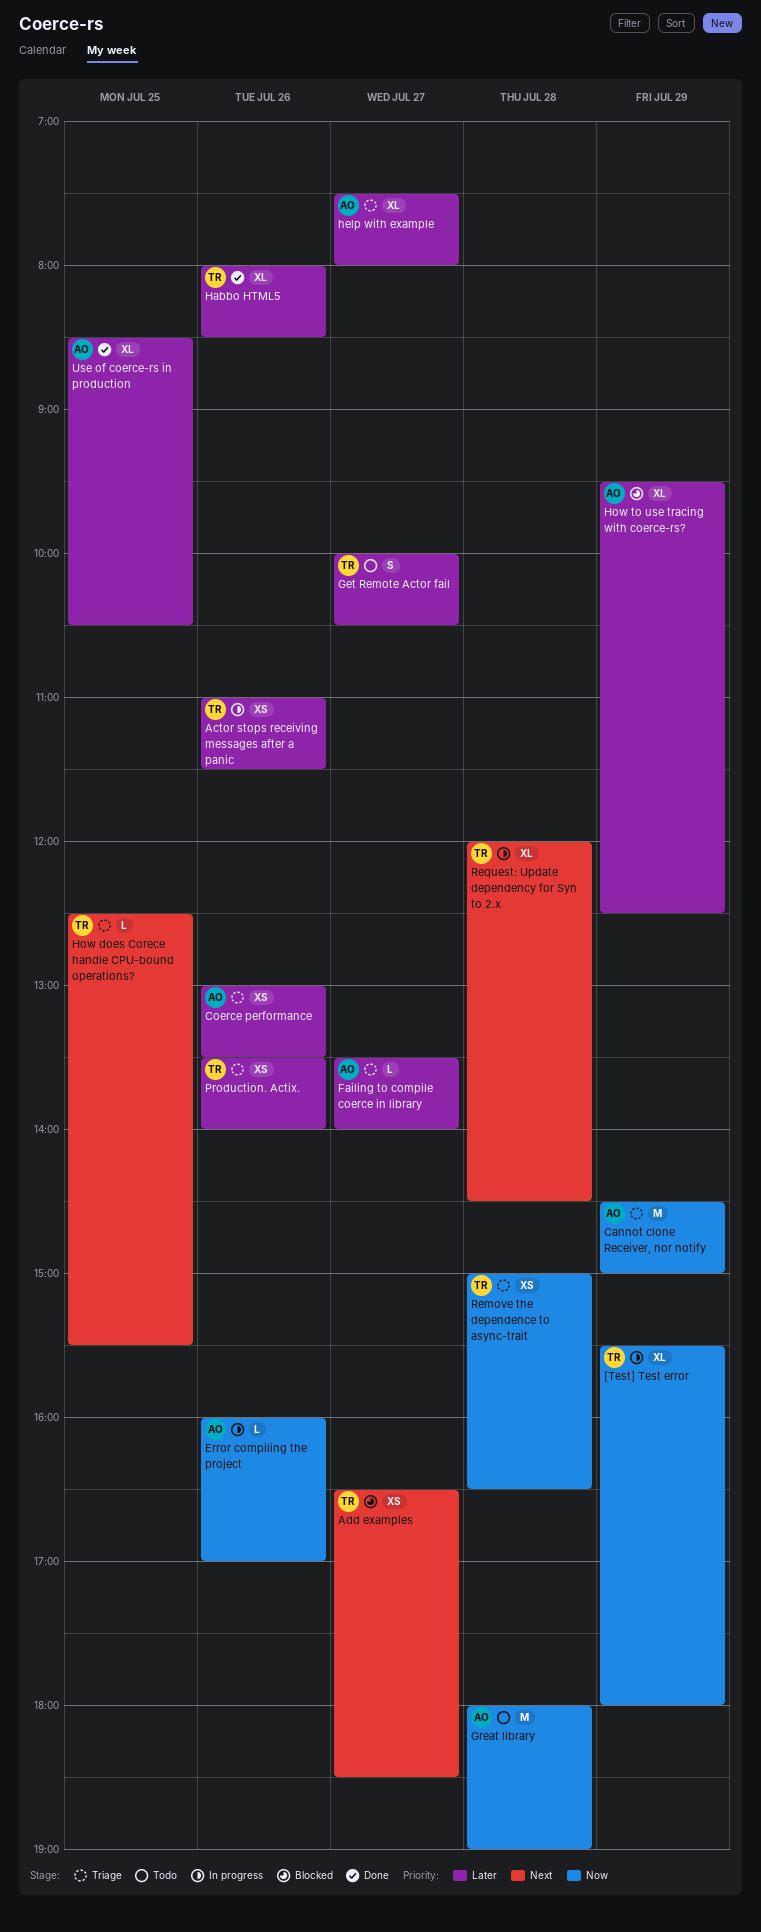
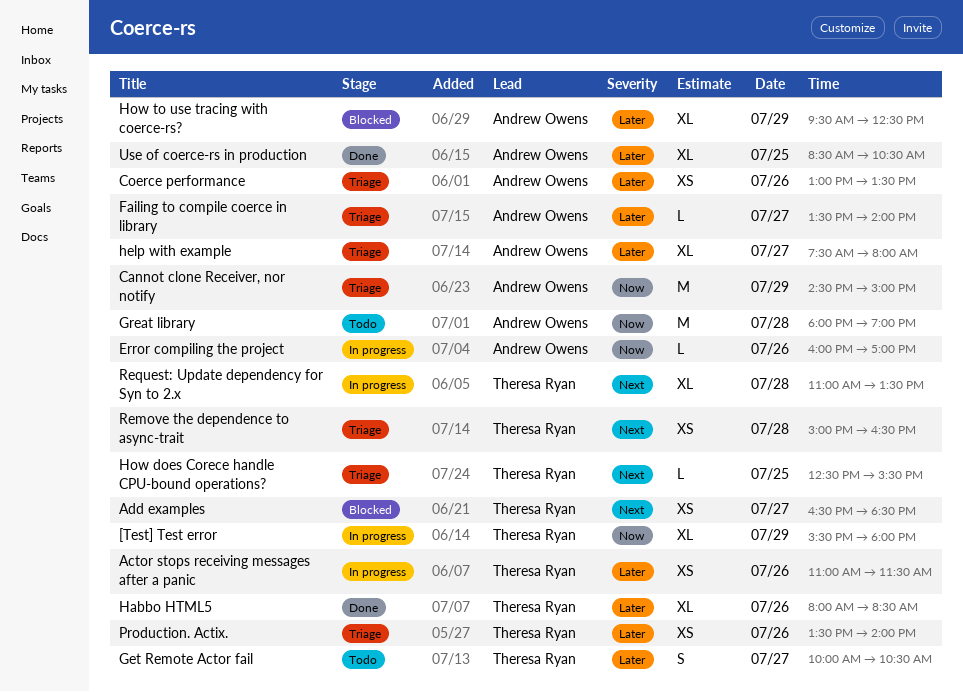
Remove the dependence to async-trait, priority: Now -> Next
Request: Update dependency for Syn to 2.x, begins: 12:00 -> 11:00
Request: Update dependency for Syn to 2.x, ends: 14:30 -> 13:30

